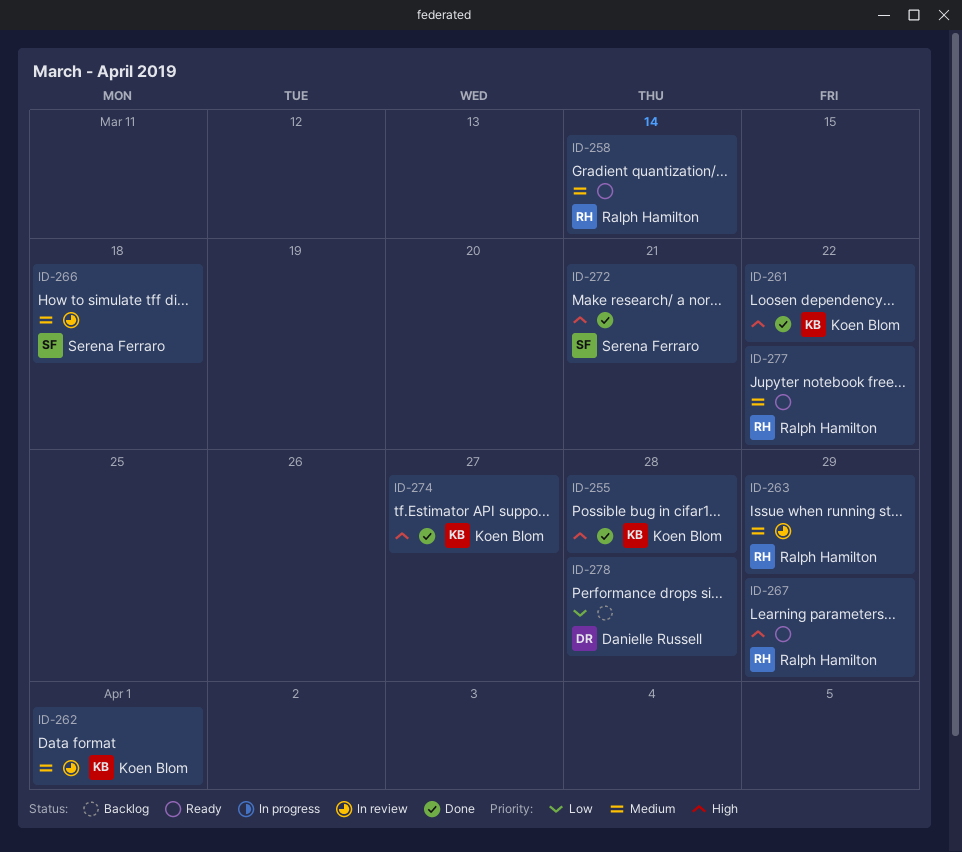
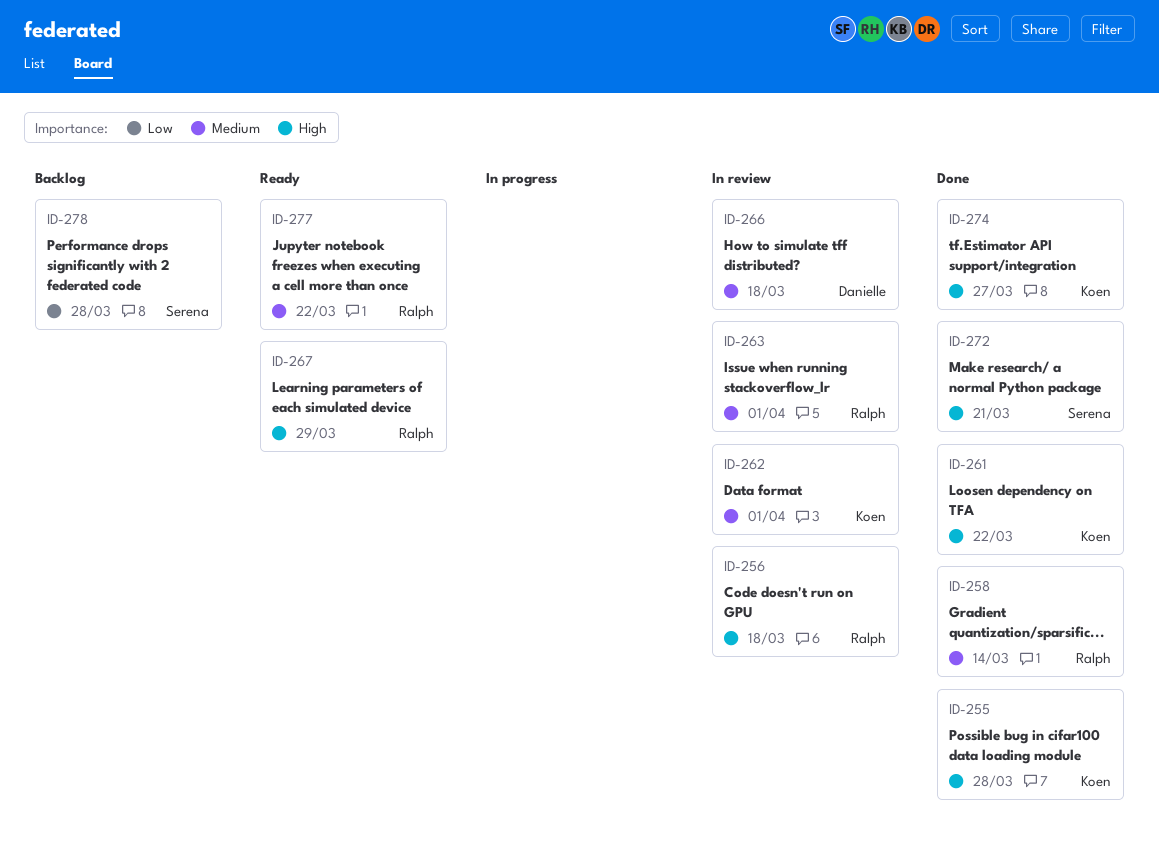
ID-256: none -> present
ID-258, status: Ready -> Done
ID-263, due: Mar 29 -> Apr 1
ID-266, owner: Serena Ferraro -> Danielle Russell
ID-278, owner: Danielle Russell -> Serena Ferraro

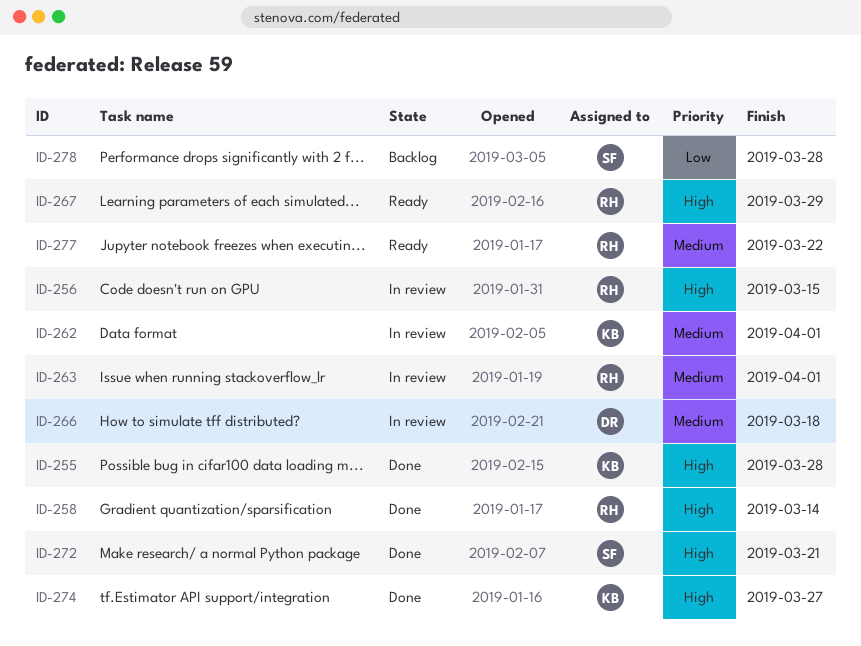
ID-256, due: Mar 18 -> Mar 15
ID-258, priority: Medium -> High
ID-261: present -> none

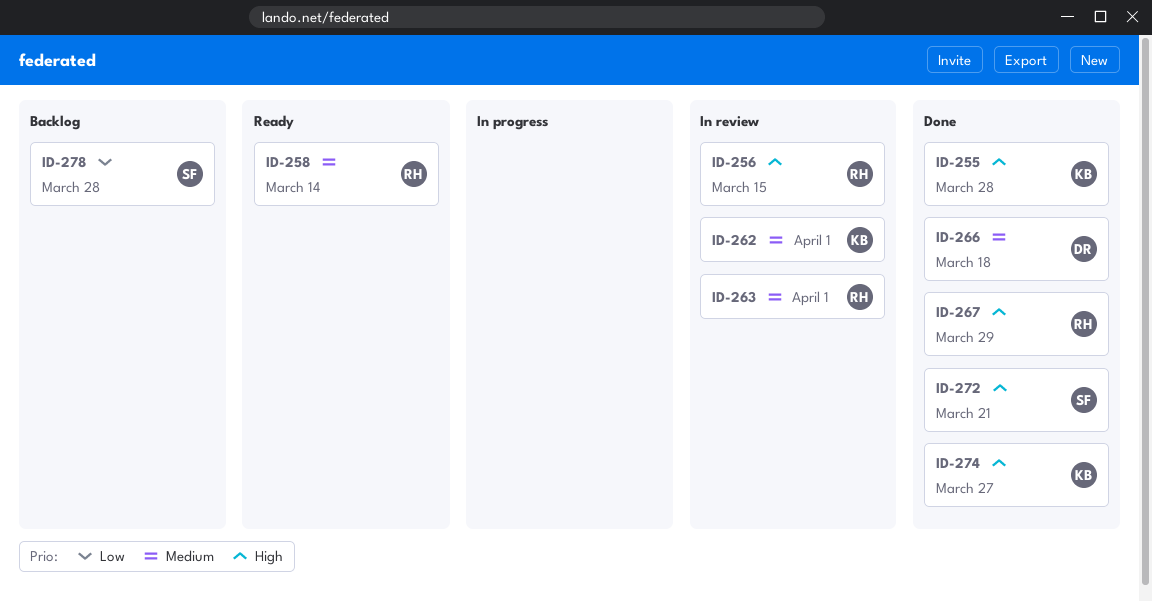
ID-258, status: Done -> Ready
ID-258, priority: High -> Medium
ID-266, status: In review -> Done
ID-267, status: Ready -> Done
ID-277: present -> none

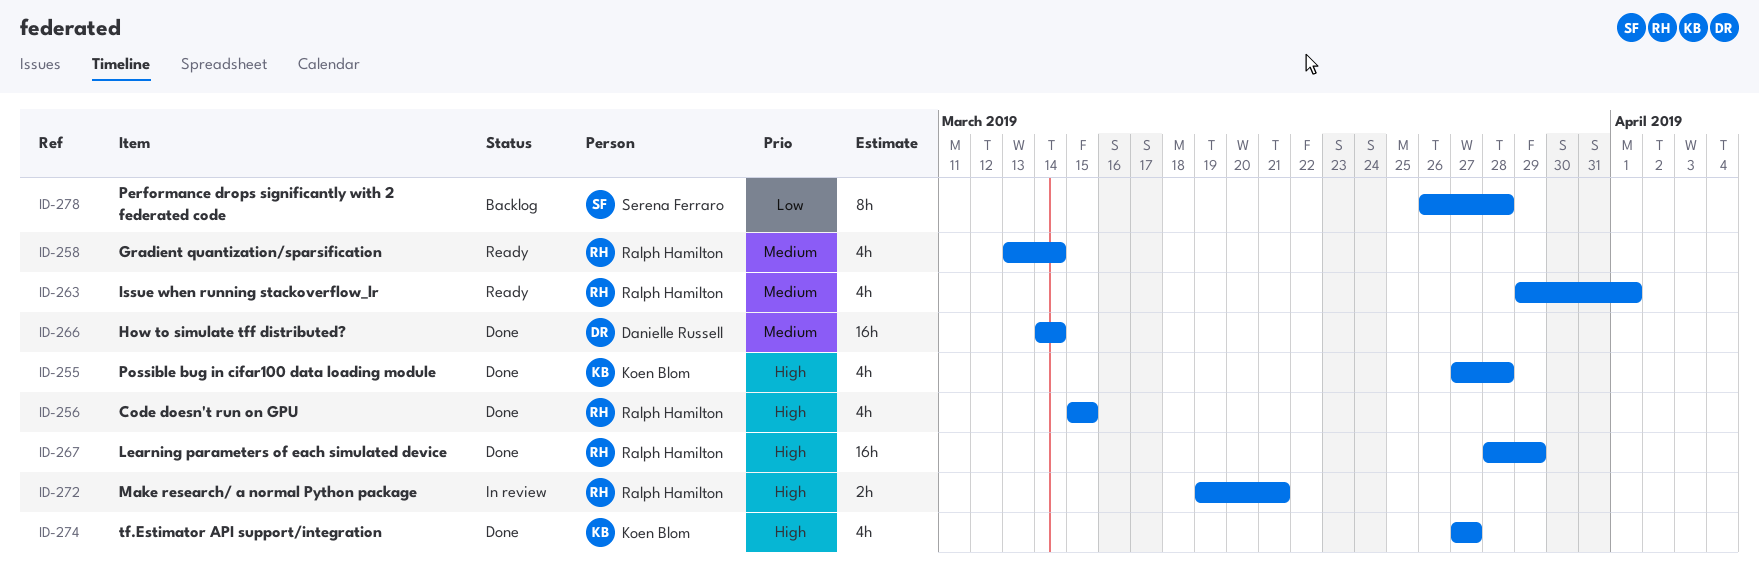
ID-256, status: In review -> Done
ID-262: present -> none
ID-263, status: In review -> Ready
ID-266, due: Mar 18 -> Mar 14
ID-272, status: Done -> In review
ID-272, owner: Serena Ferraro -> Ralph Hamilton

